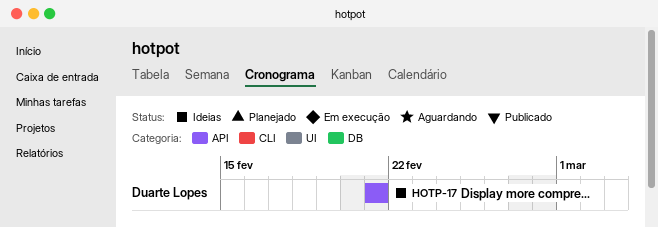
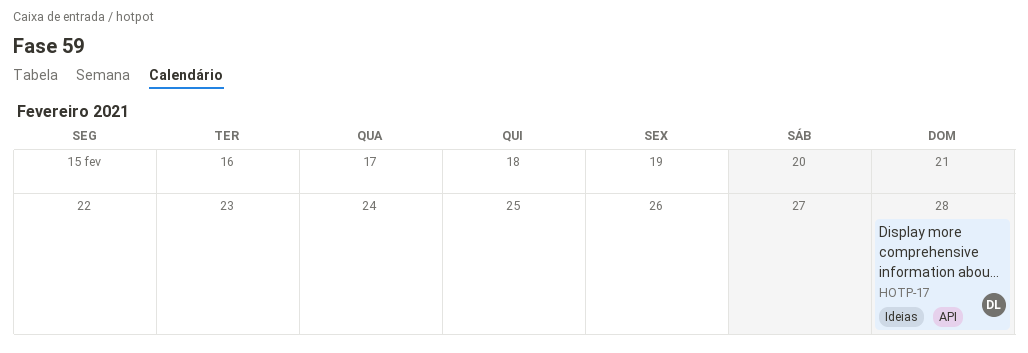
HOTP-17, due: Feb 21 -> Feb 28

